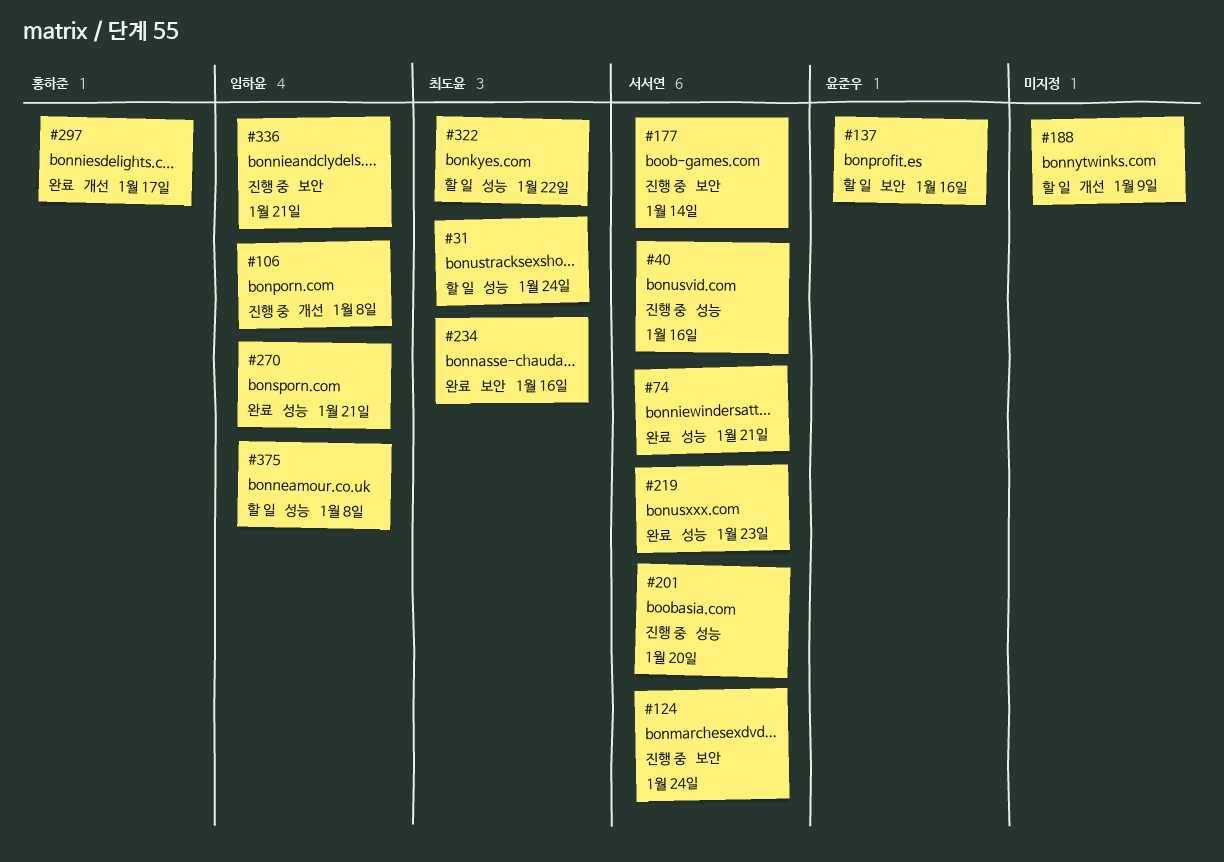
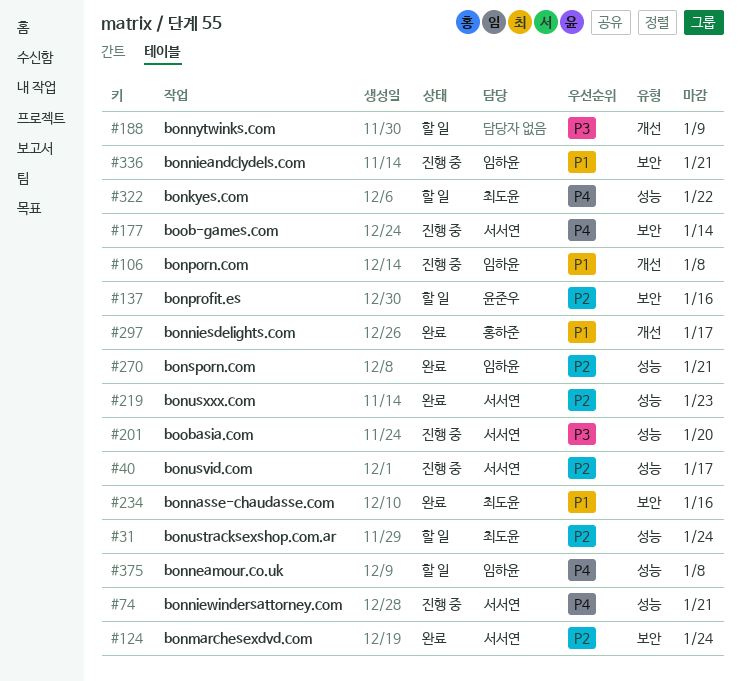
#40, due: Jan 16 -> Jan 17
#74, status: 완료 -> 진행 중
#124, status: 진행 중 -> 완료

